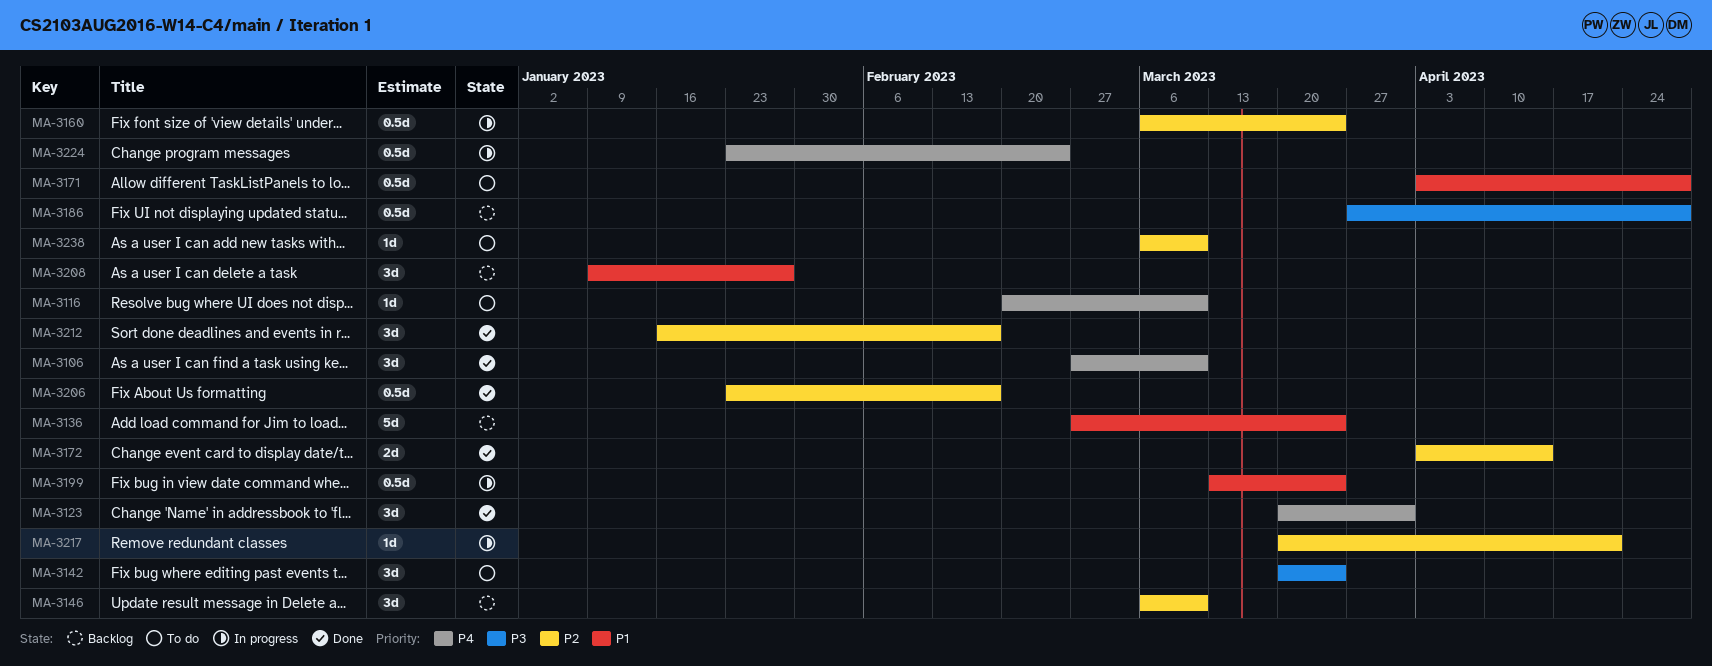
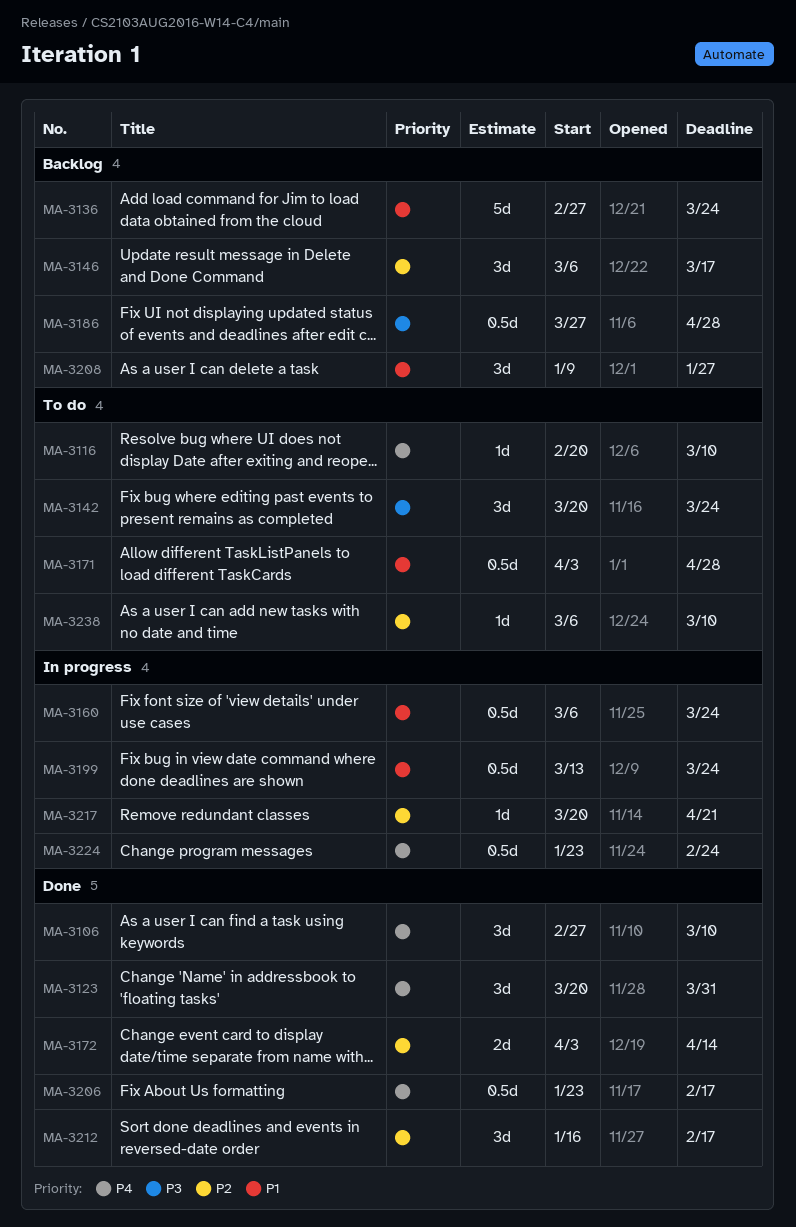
MA-3146, due: Mar 10 -> Mar 17
MA-3160, priority: P2 -> P1
MA-3206, priority: P2 -> P4

